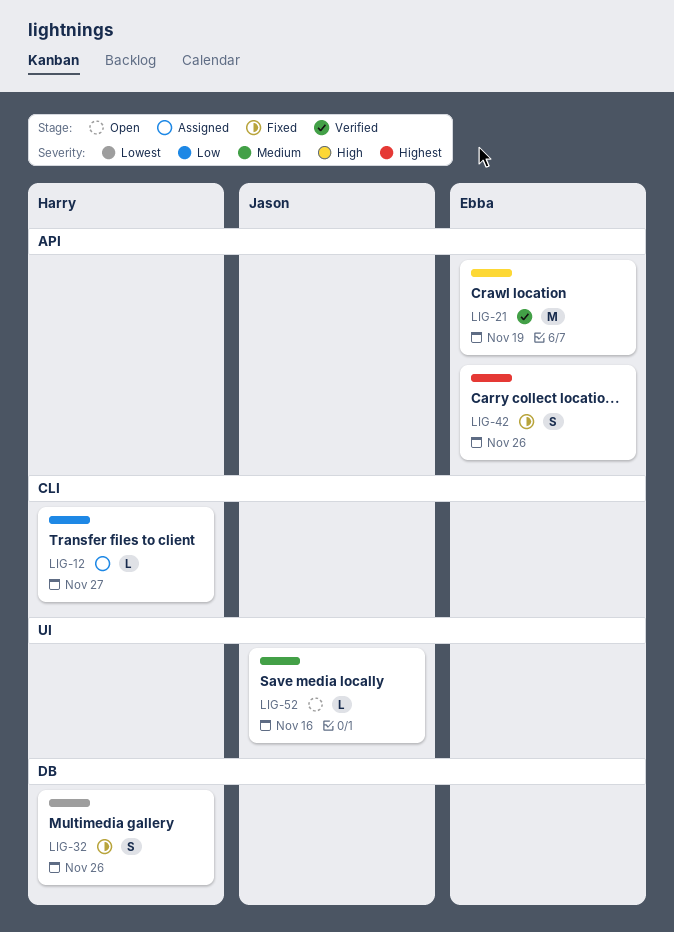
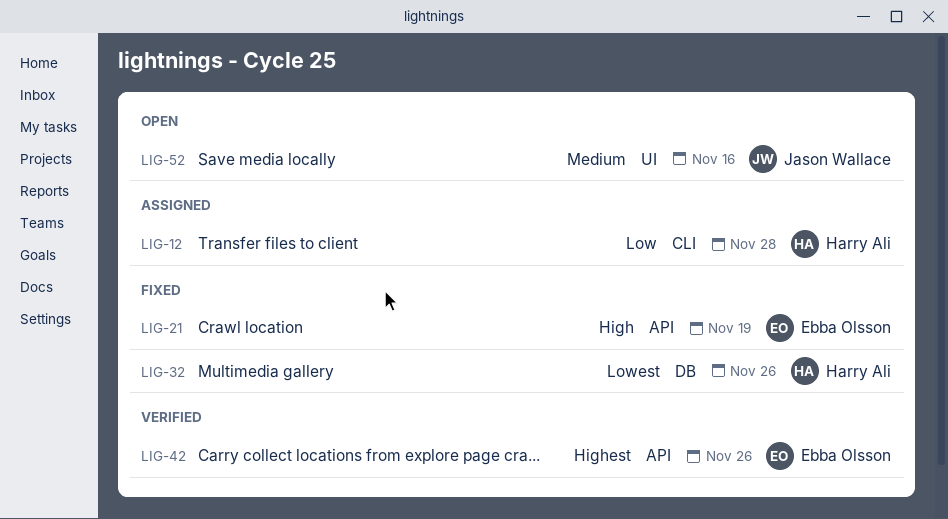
LIG-12, due: Nov 27 -> Nov 28
LIG-21, status: Verified -> Fixed
LIG-42, status: Fixed -> Verified

